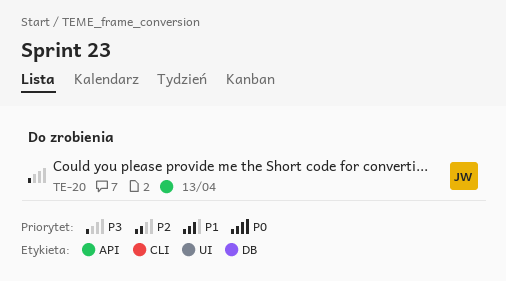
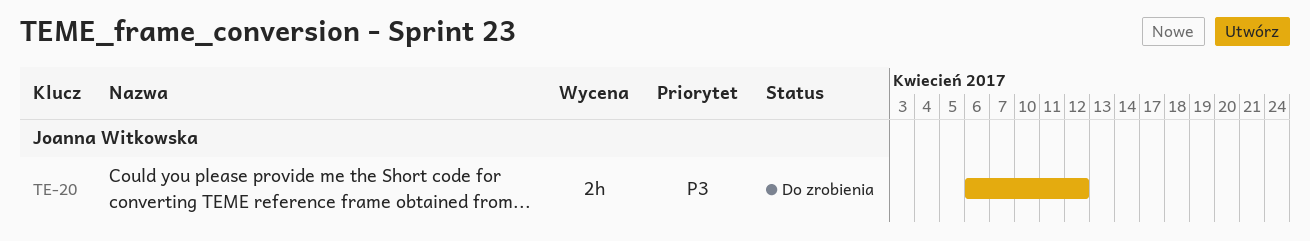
TE-20, due: Apr 13 -> Apr 12

